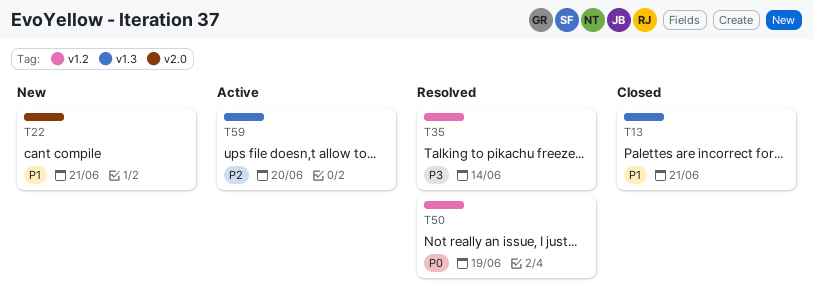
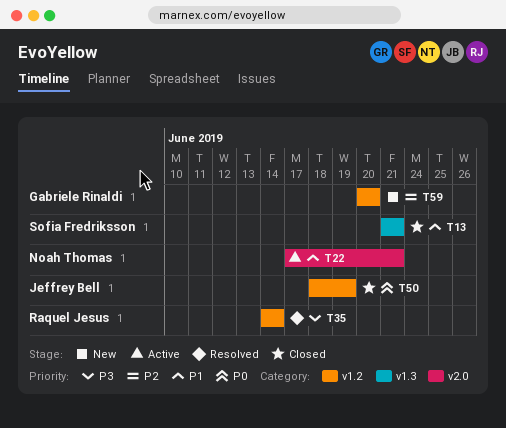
T22, status: New -> Active
T50, status: Resolved -> Closed
T59, status: Active -> New
T59, label: v1.3 -> v1.2

